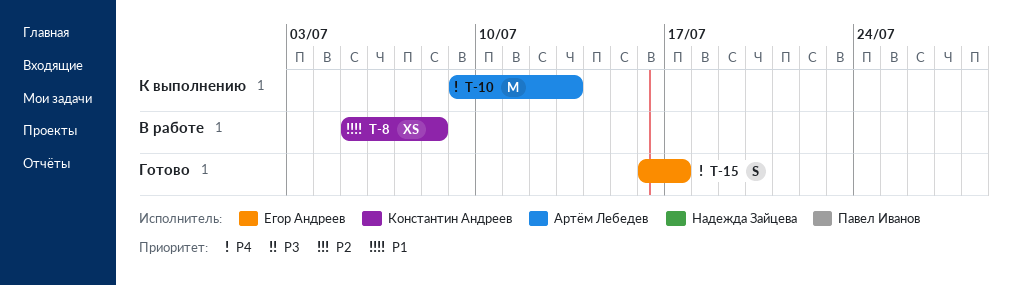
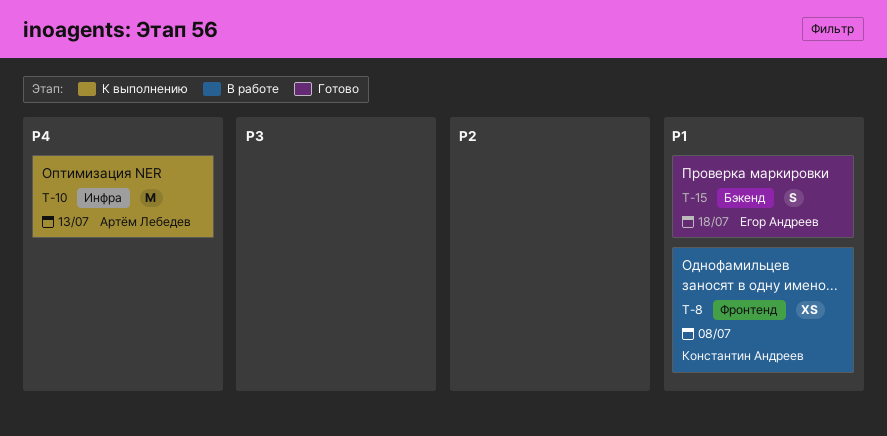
T-15, priority: P4 -> P1
T-15, due: Jul 17 -> Jul 18

